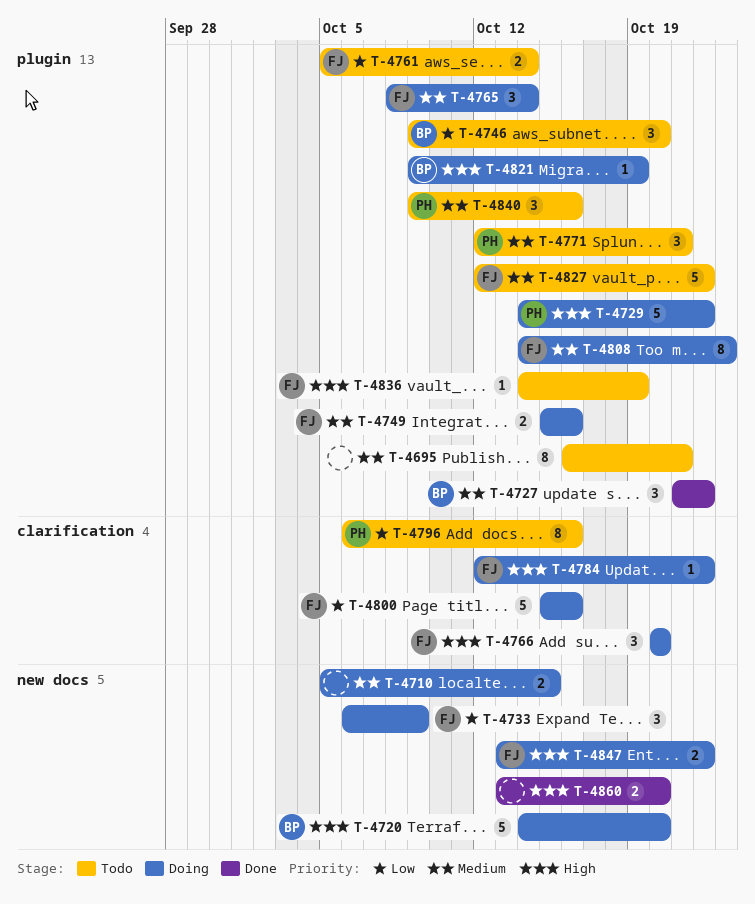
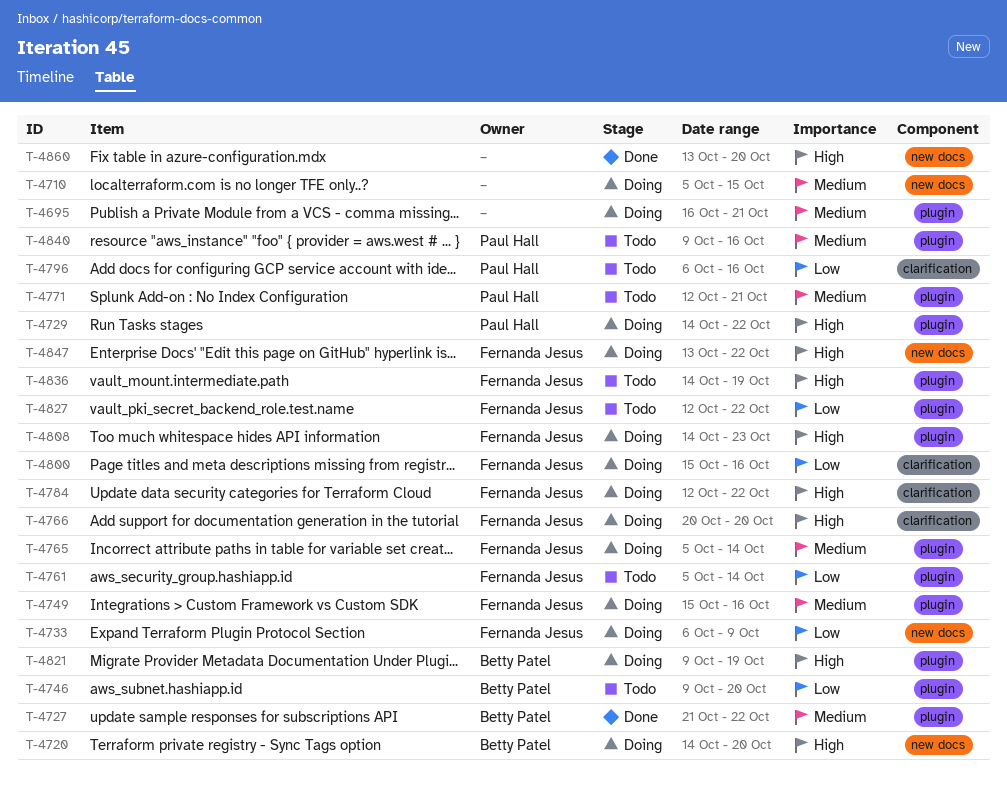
T-4695, status: Todo -> Doing
T-4765, start: Oct 8 -> Oct 5
T-4808, priority: Medium -> High
T-4827, priority: Medium -> Low

